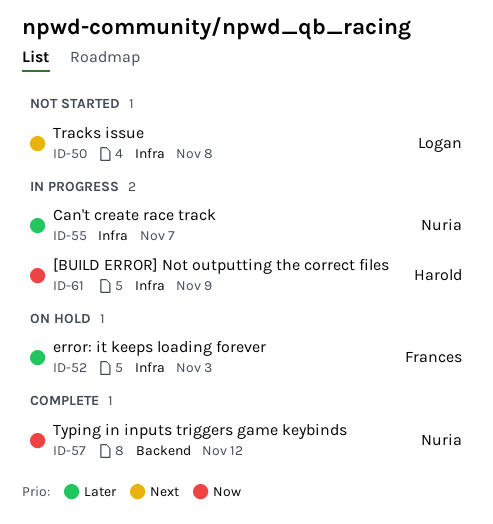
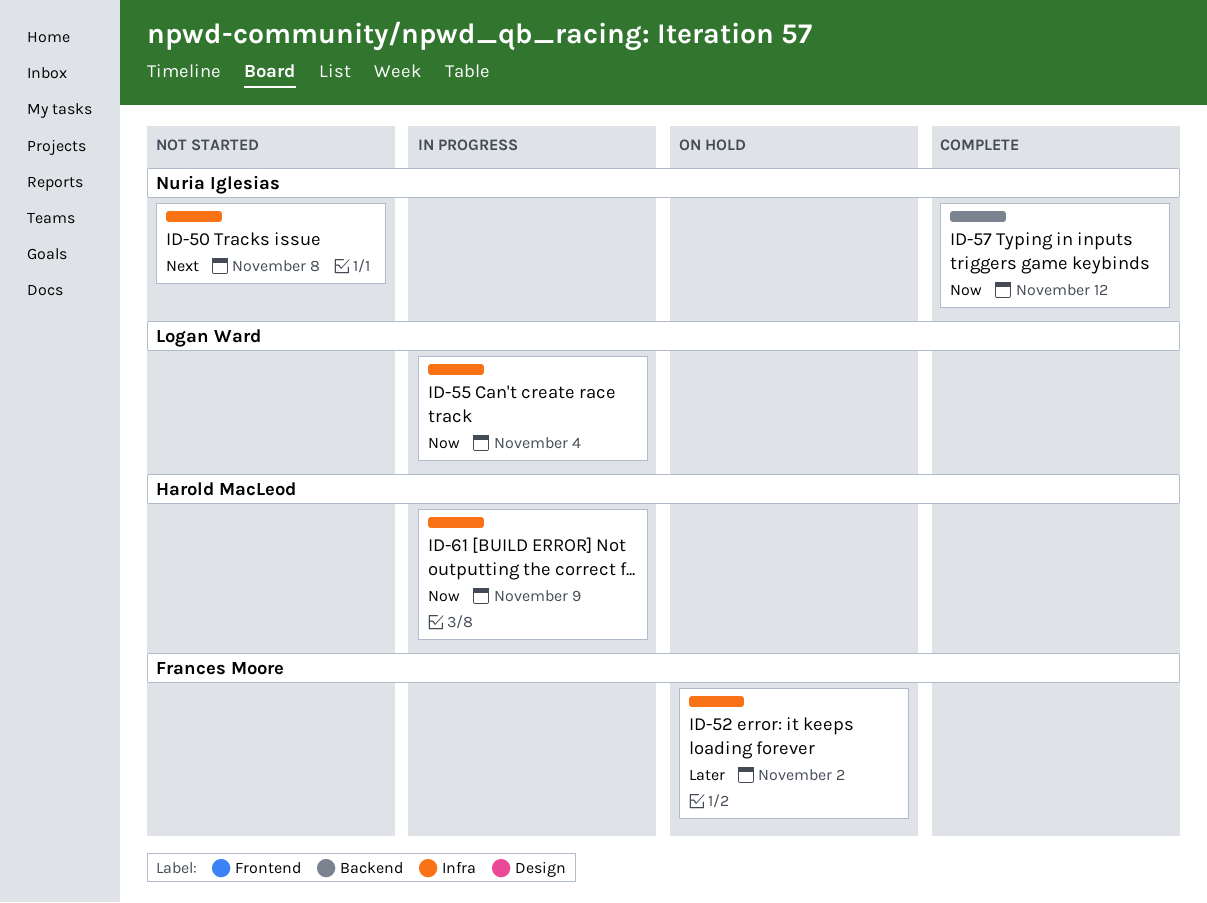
ID-50, owner: Logan Ward -> Nuria Iglesias
ID-52, due: Nov 3 -> Nov 2
ID-55, owner: Nuria Iglesias -> Logan Ward
ID-55, priority: Later -> Now
ID-55, due: Nov 7 -> Nov 4

